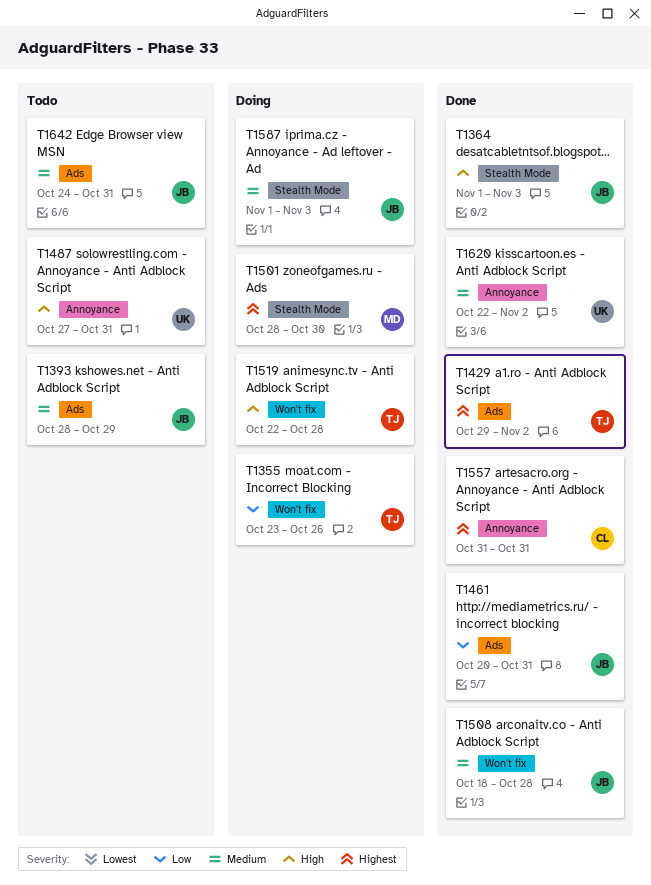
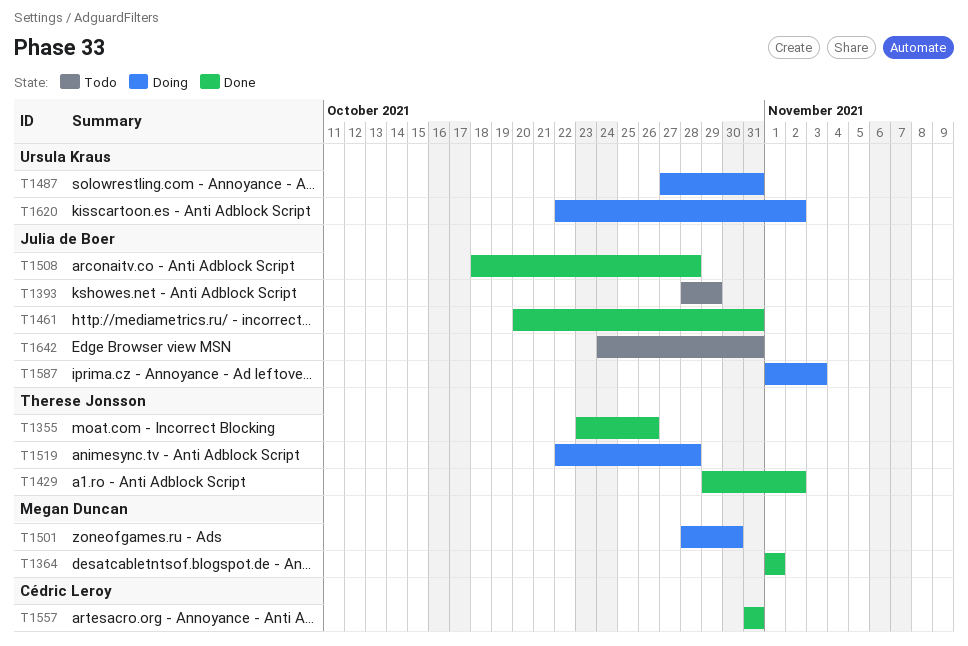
T1355, status: Doing -> Done
T1364, owner: Julia de Boer -> Megan Duncan
T1364, due: Nov 3 -> Nov 1
T1487, status: Todo -> Doing
T1620, status: Done -> Doing

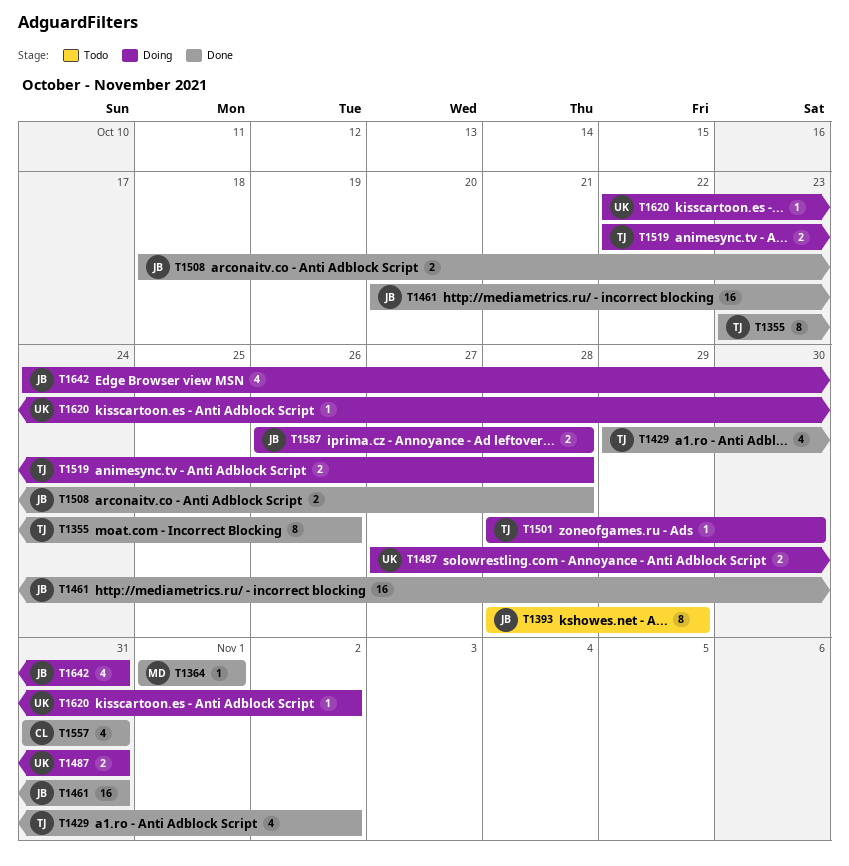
T1501, owner: Megan Duncan -> Therese Jonsson
T1587, start: Nov 1 -> Oct 26
T1587, due: Nov 3 -> Oct 28
T1642, status: Todo -> Doing

